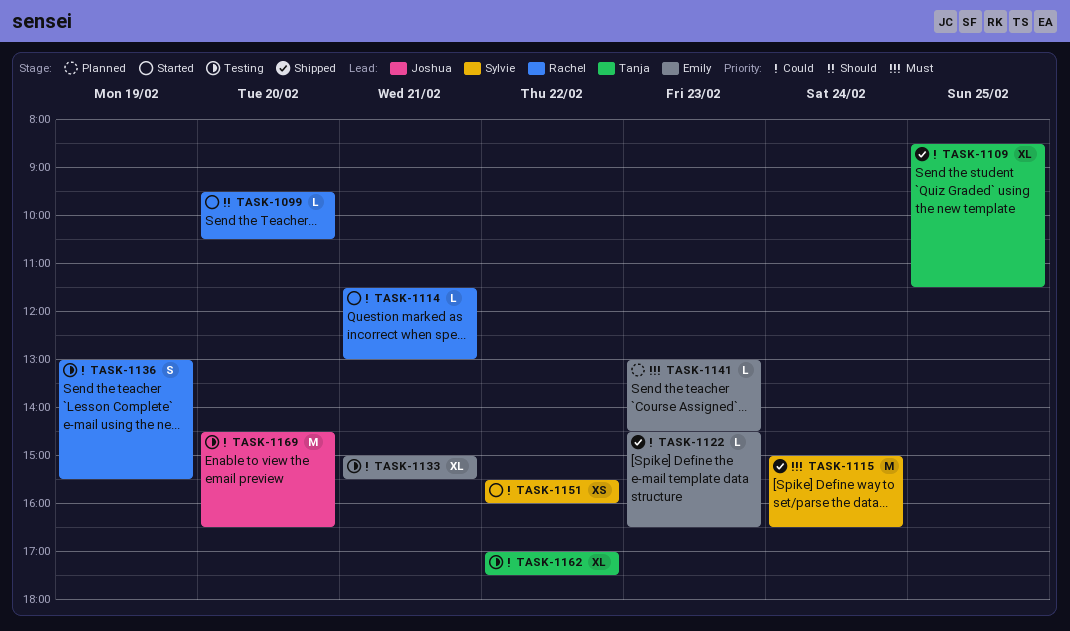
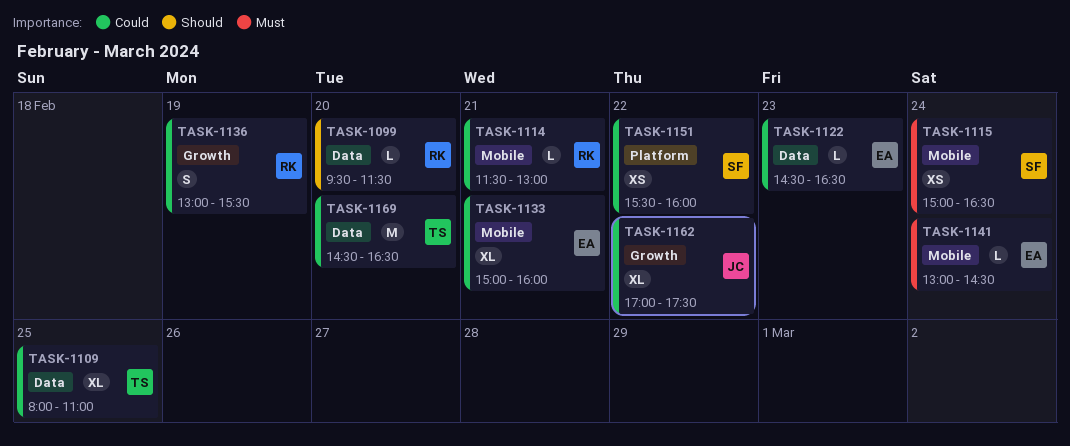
TASK-1099, ends: 10:30 -> 11:30
TASK-1109, begins: 08:30 -> 08:00
TASK-1109, ends: 11:30 -> 11:00
TASK-1115, estimate: M -> XS
TASK-1133, ends: 15:30 -> 16:00
TASK-1141, day: Feb 23 -> Feb 24
TASK-1162, owner: Tanja -> Joshua
TASK-1169, owner: Joshua -> Tanja

